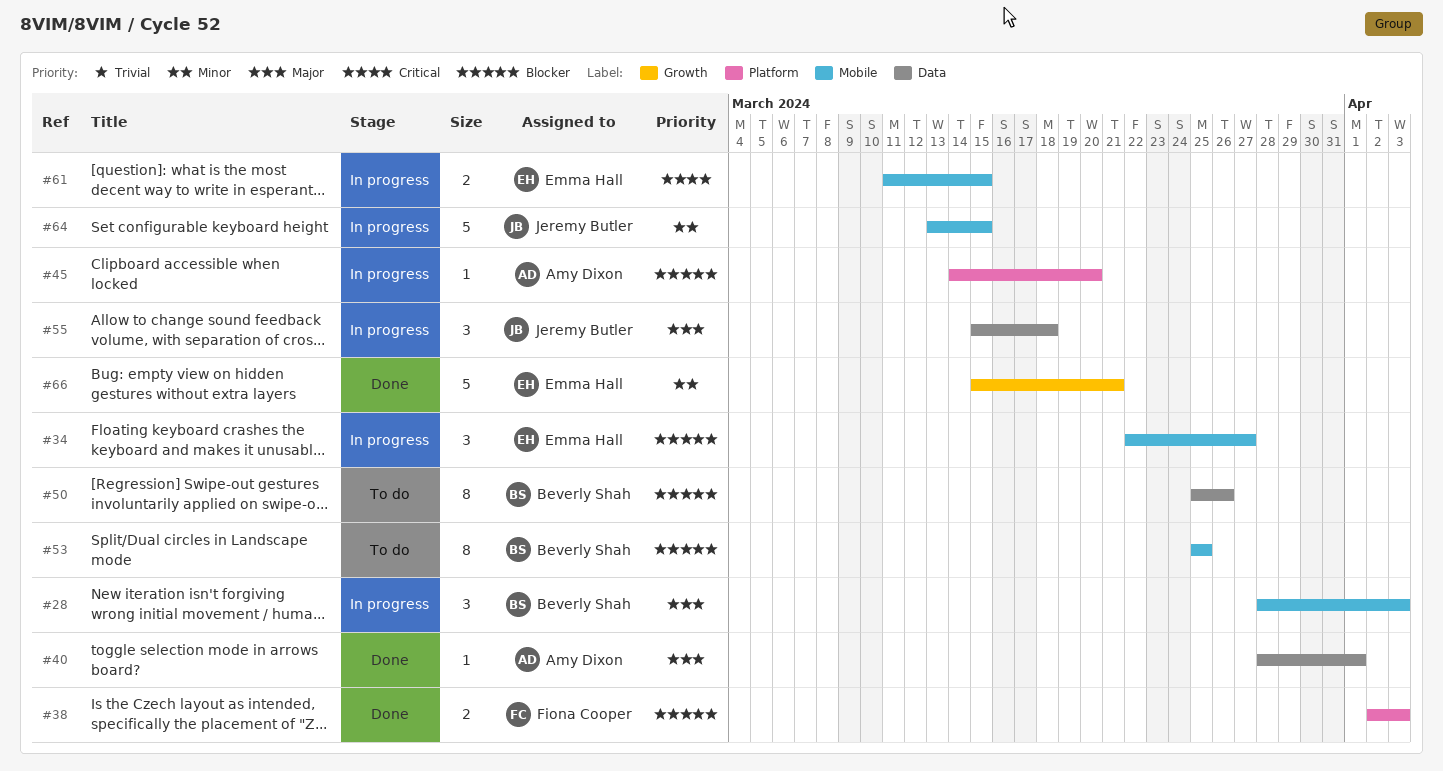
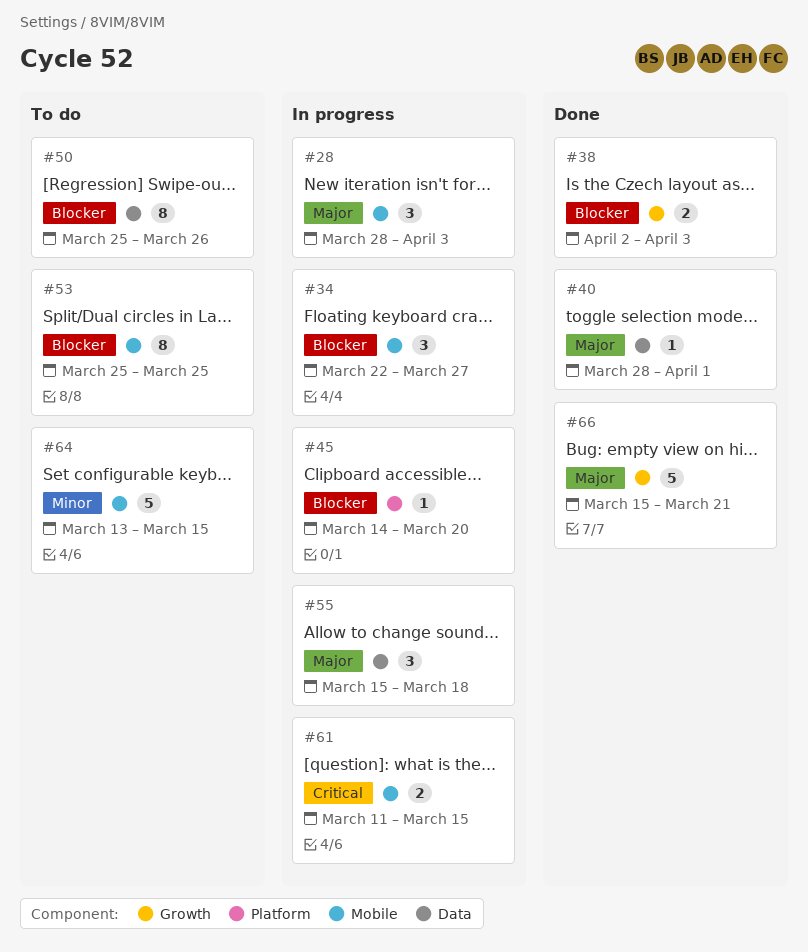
#38, label: Platform -> Growth
#64, status: In progress -> To do
#66, priority: Minor -> Major

